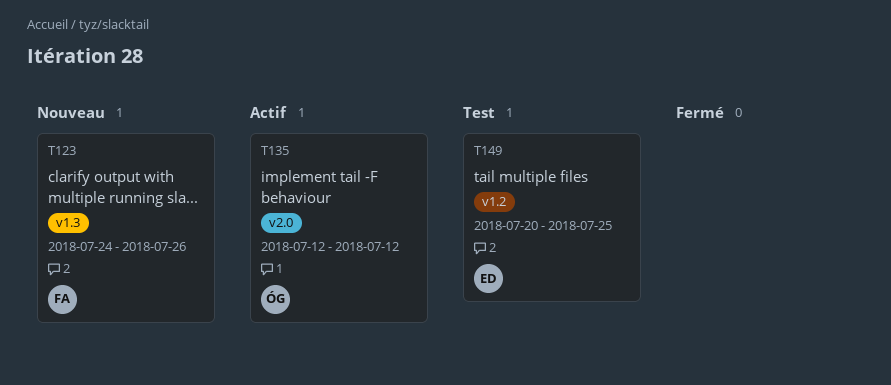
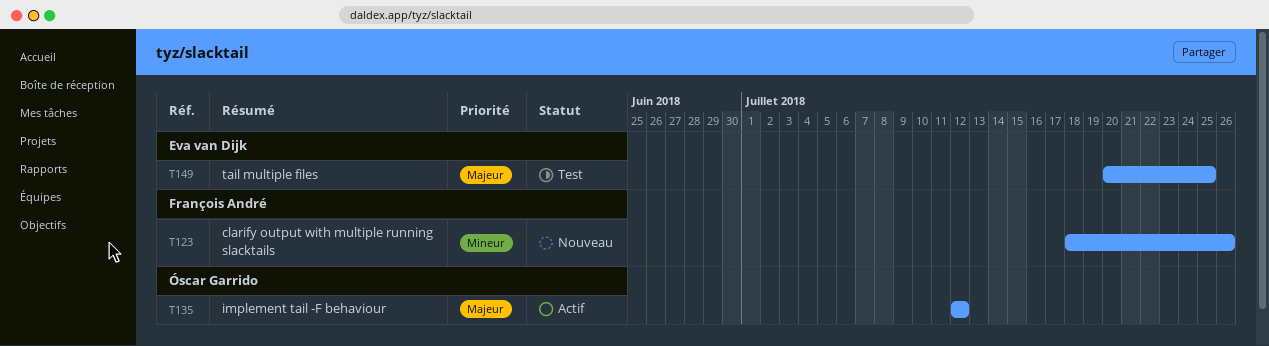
T123, start: Jul 24 -> Jul 18

